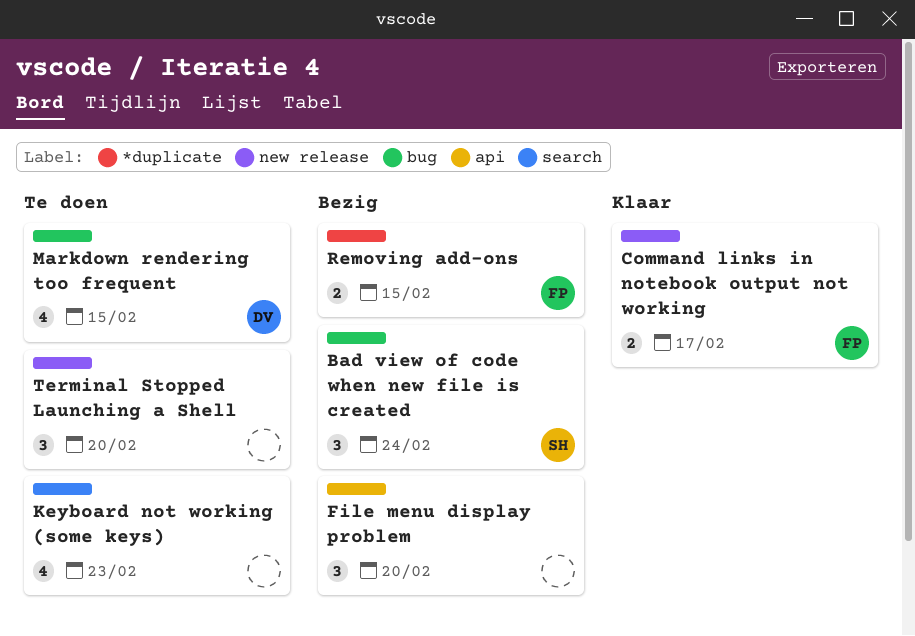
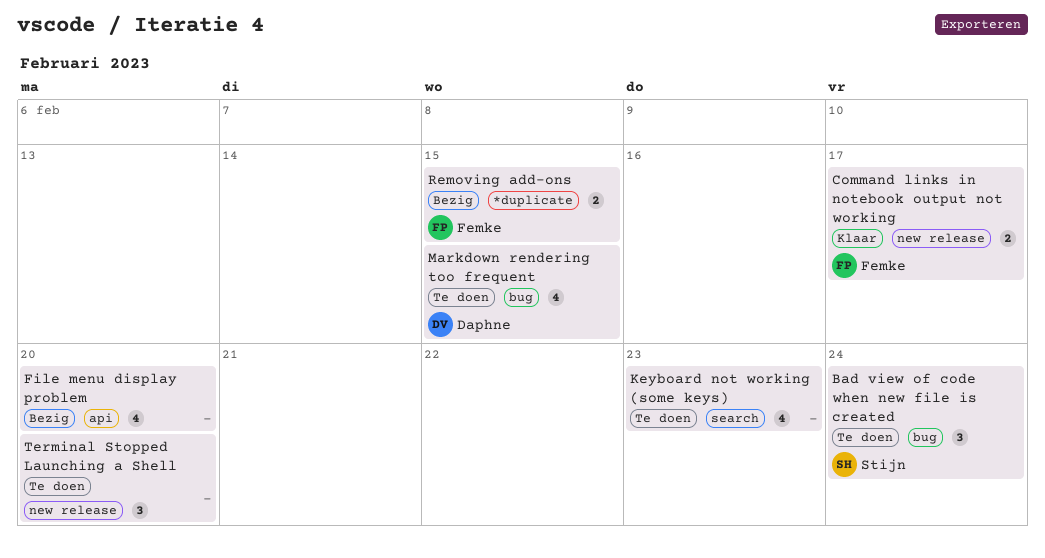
Bad view of code when new file is created, status: Bezig -> Te doen
File menu display problem, estimate: 3 -> 4

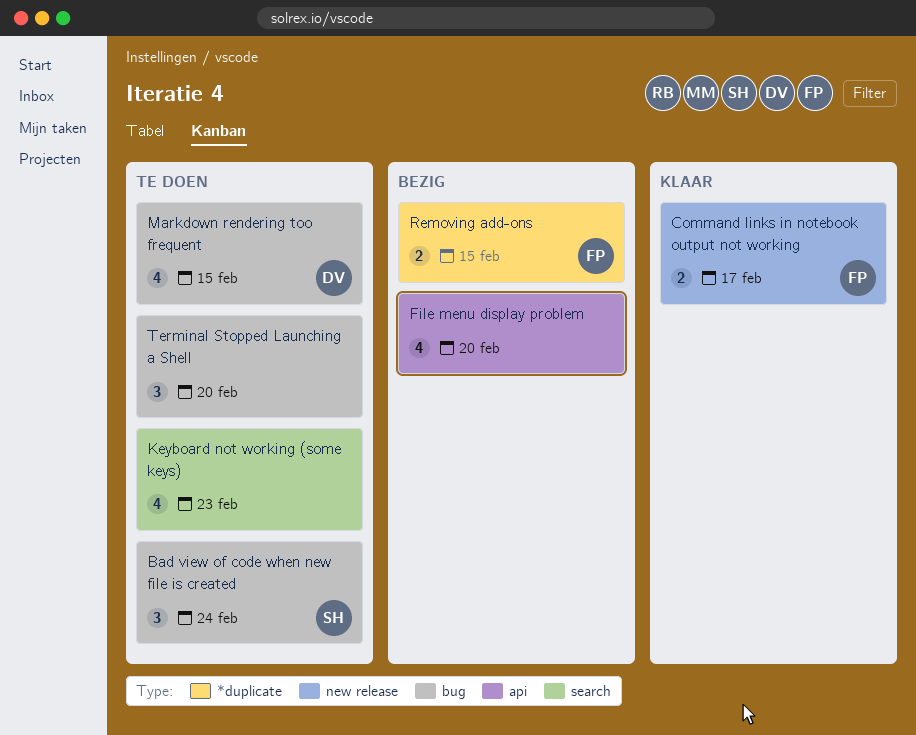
Terminal Stopped Launching a Shell, label: new release -> bug

